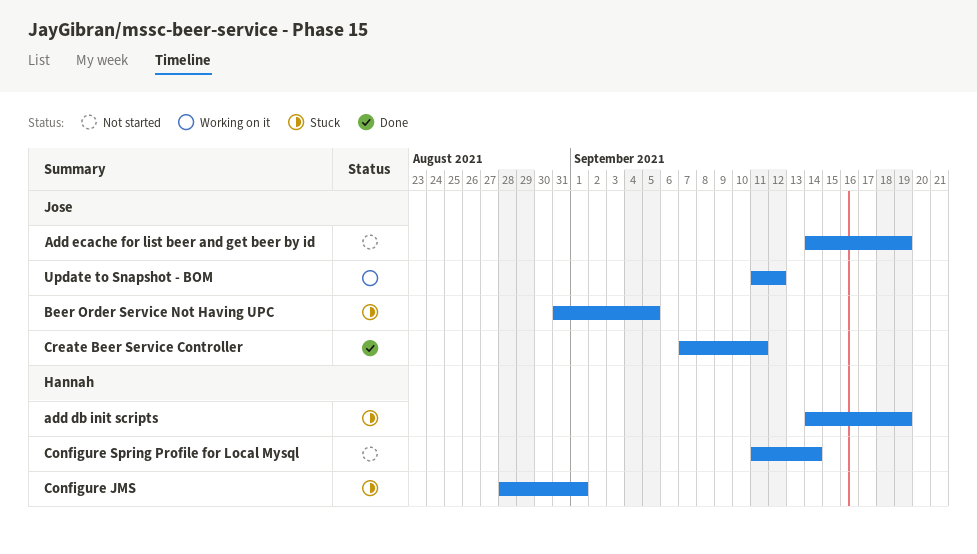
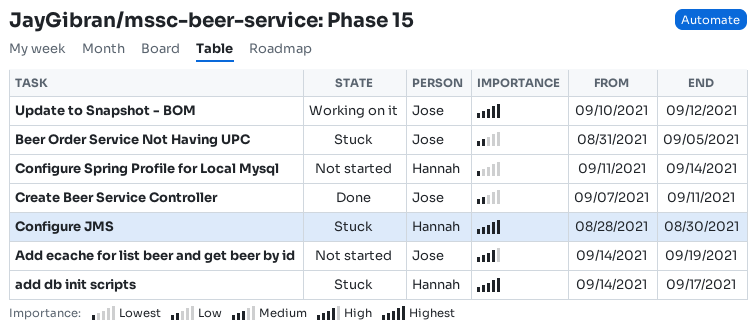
add db init scripts, due: Sep 19 -> Sep 17
Configure JMS, due: Sep 1 -> Aug 30
Update to Snapshot - BOM, start: Sep 11 -> Sep 10

